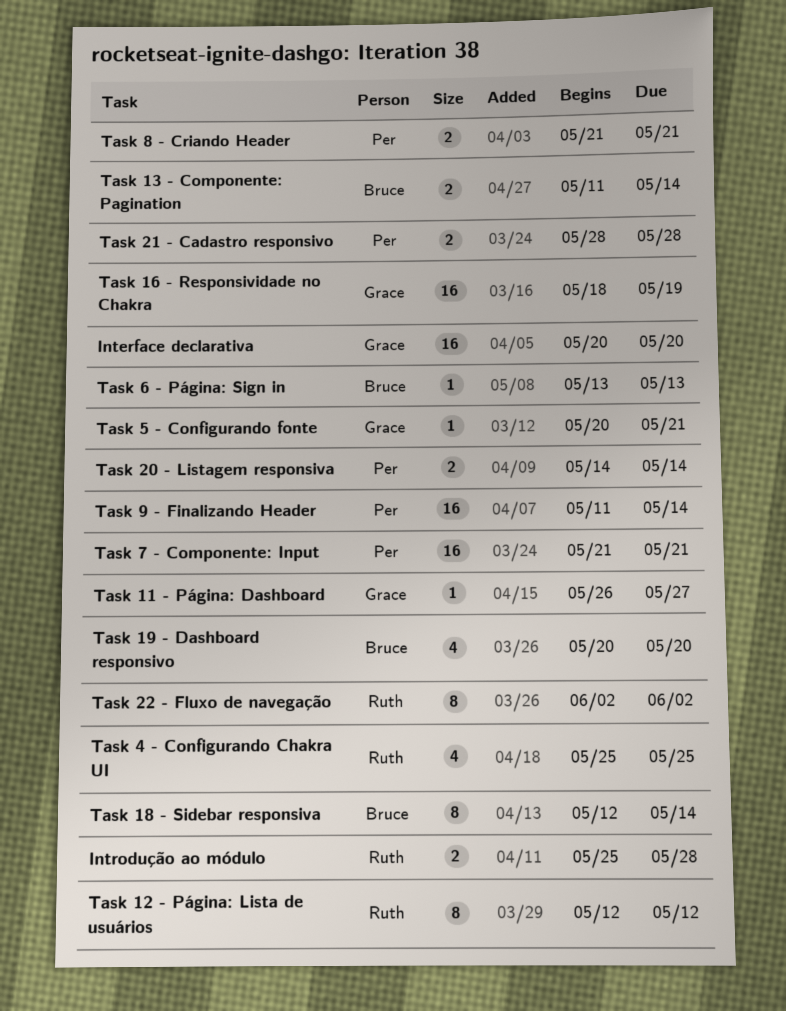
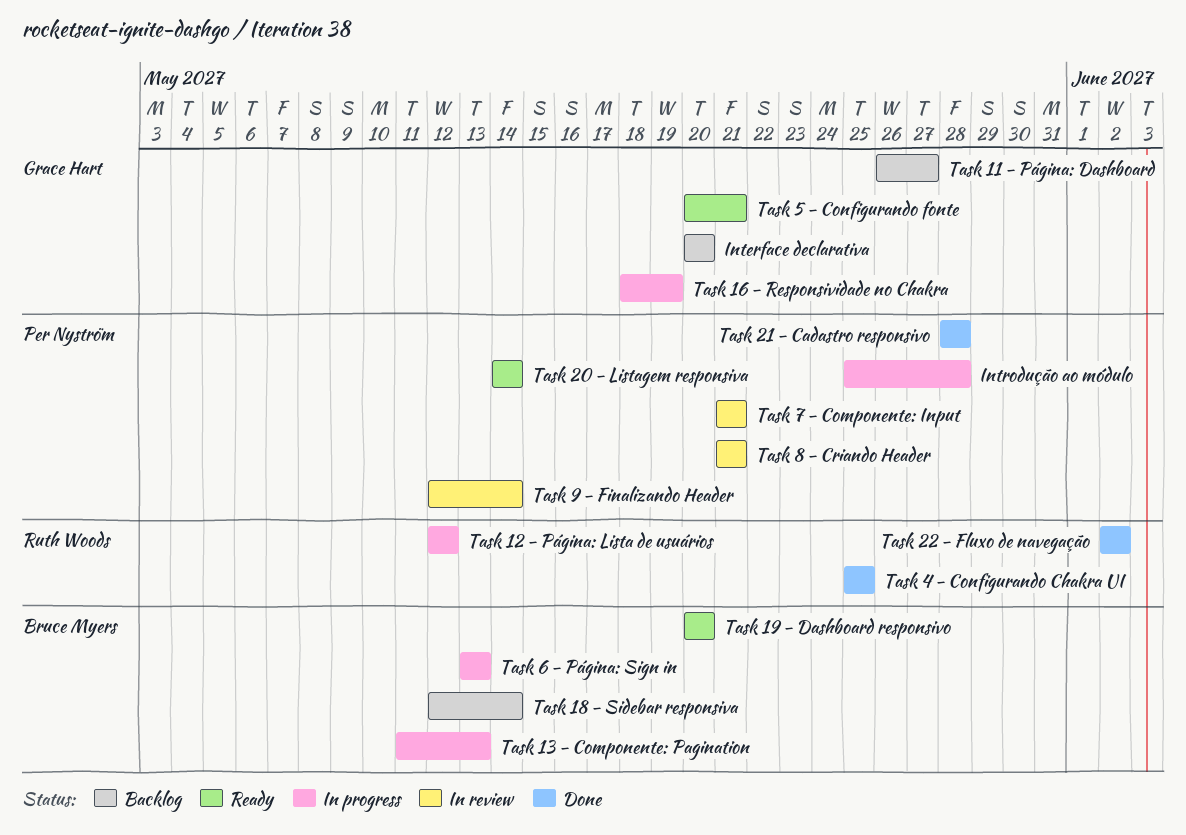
Introdução ao módulo, owner: Ruth Woods -> Per Nyström
Task 13 - Componente: Pagination, due: May 14 -> May 13
Task 9 - Finalizando Header, start: May 11 -> May 12

